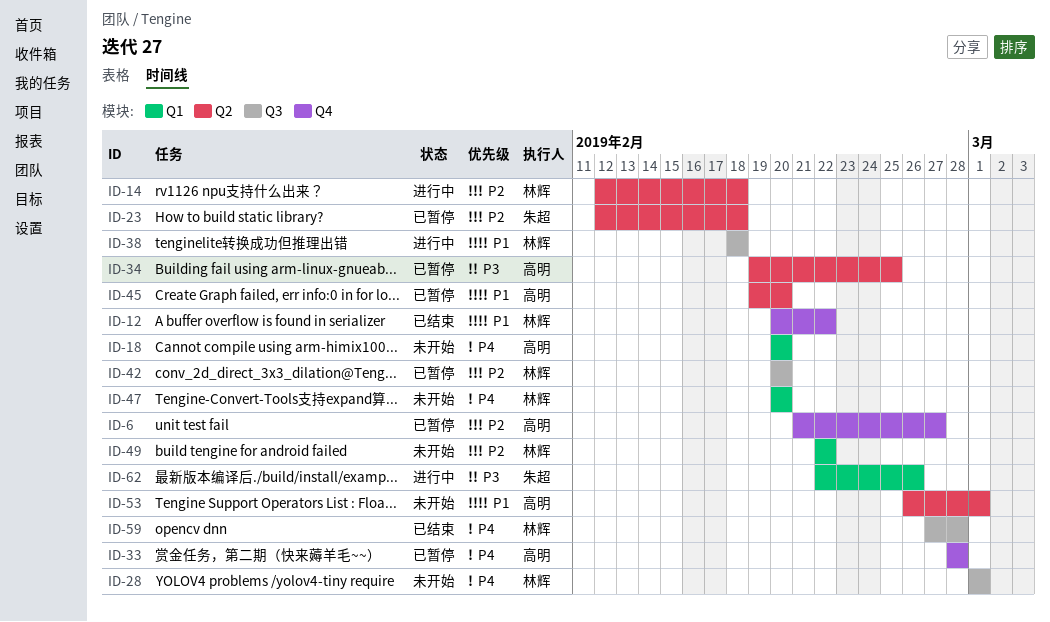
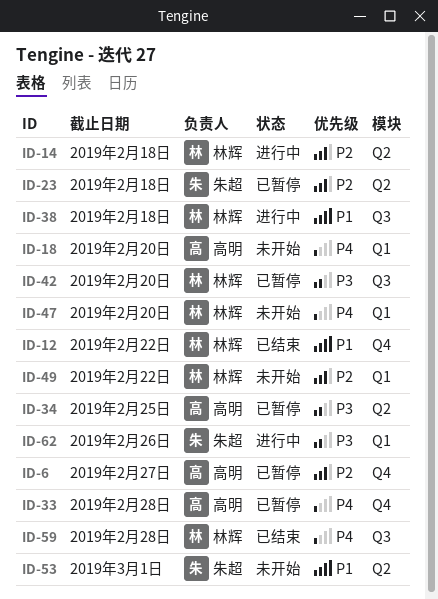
ID-28: present -> none
ID-42, priority: P2 -> P3
ID-45: present -> none
ID-53, owner: 高明 -> 朱超

